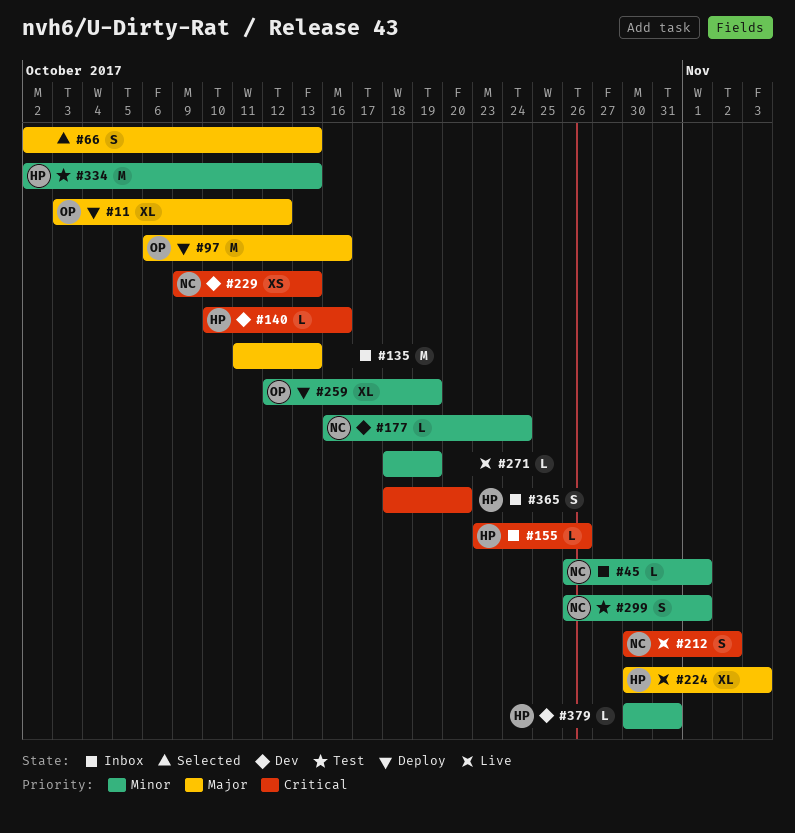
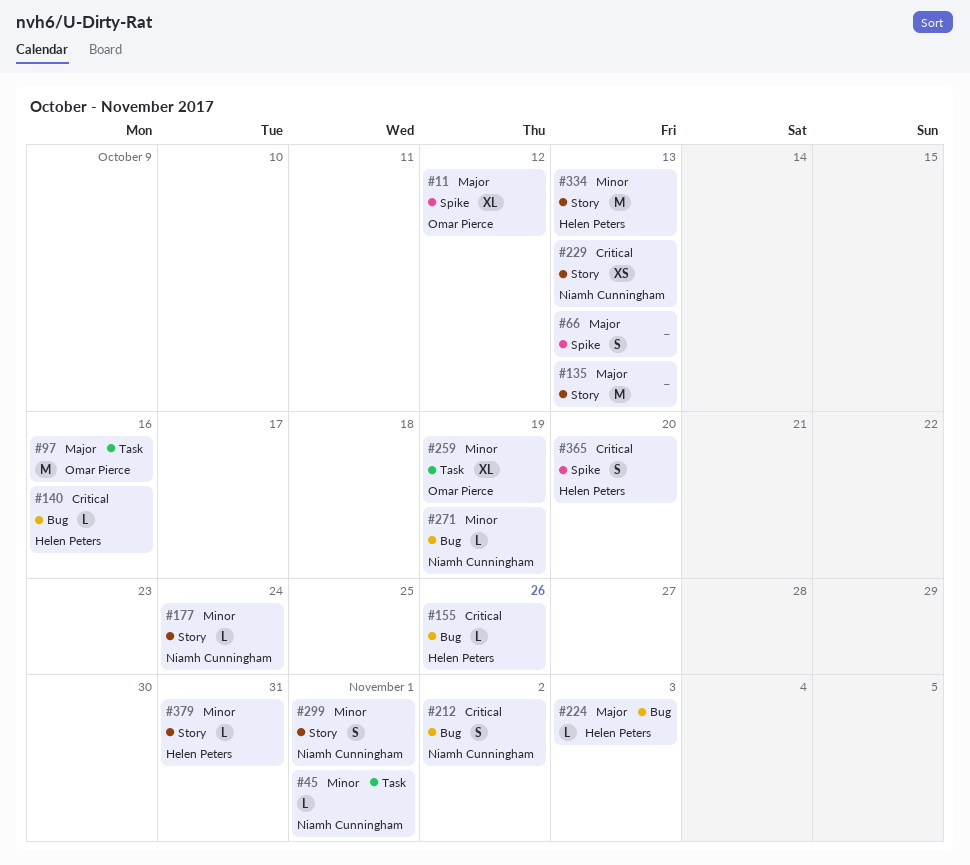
#224, estimate: XL -> L
#271, owner: none -> Niamh Cunningham

